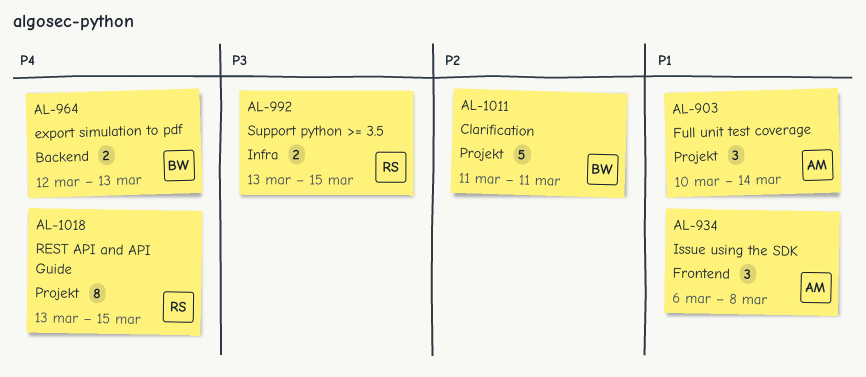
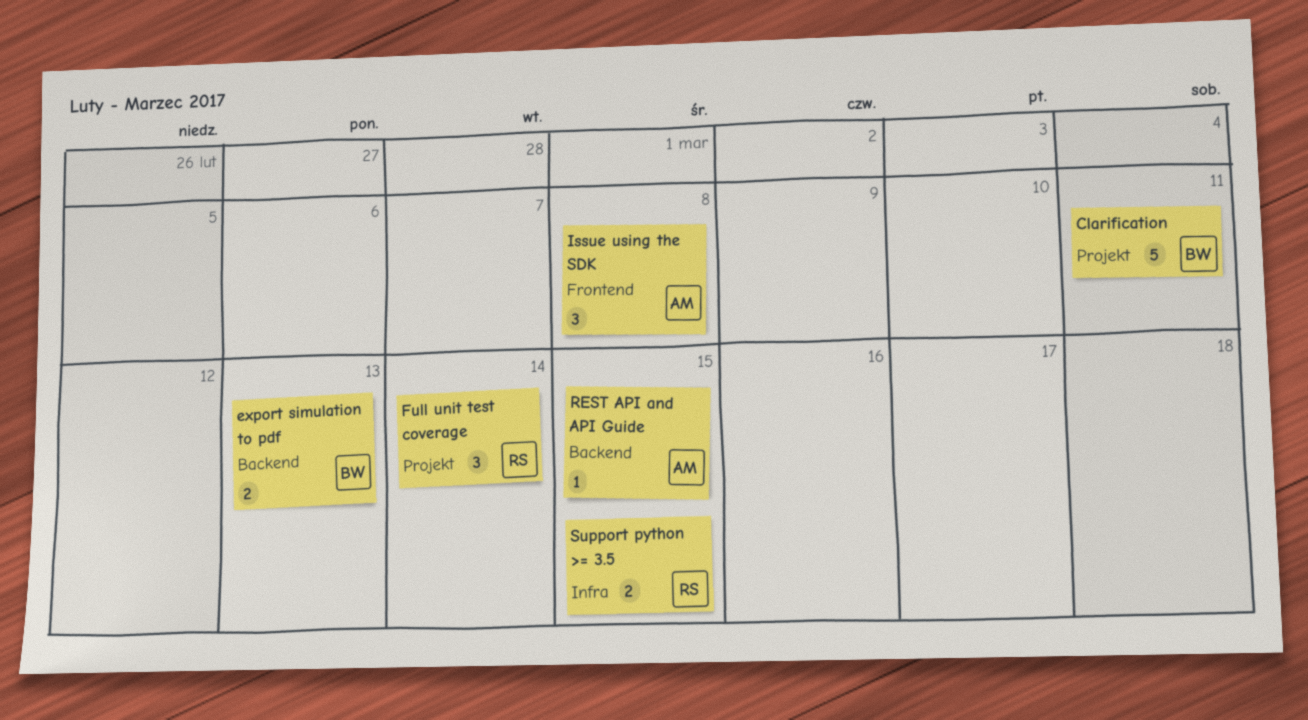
Full unit test coverage, owner: AM -> RS
REST API and API Guide, owner: RS -> AM
REST API and API Guide, label: Projekt -> Backend
REST API and API Guide, estimate: 8 -> 1

